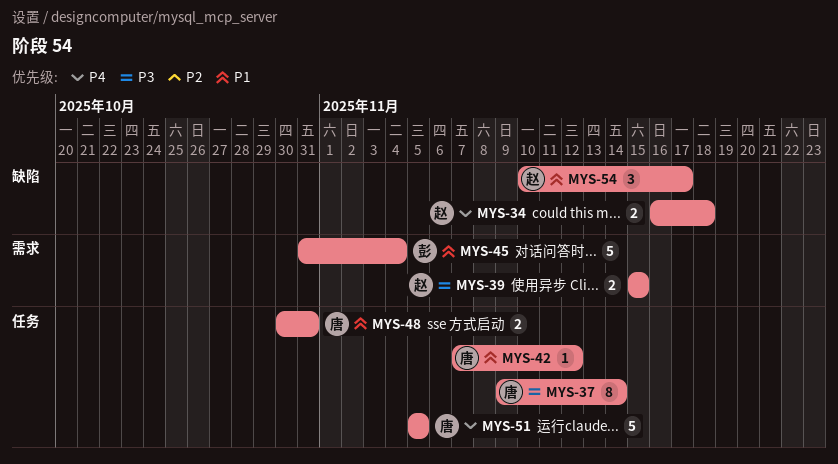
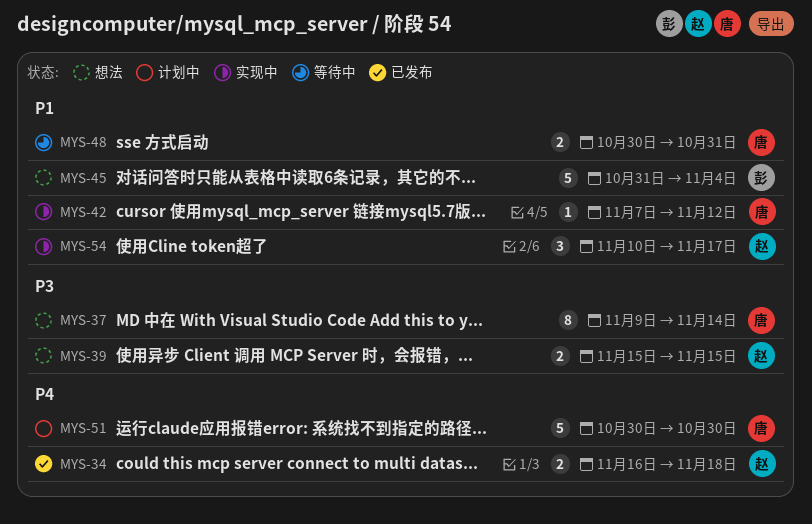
MYS-51, start: Nov 5 -> Oct 30
MYS-51, due: Nov 5 -> Oct 30

